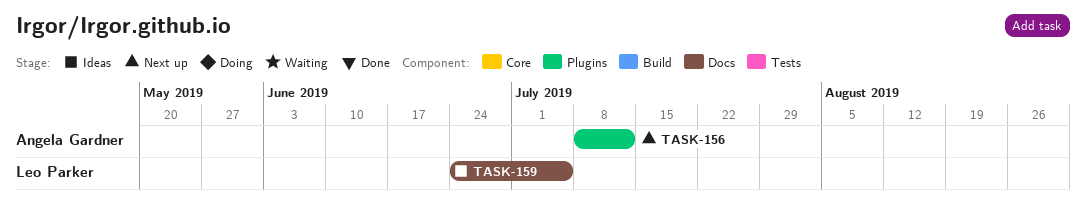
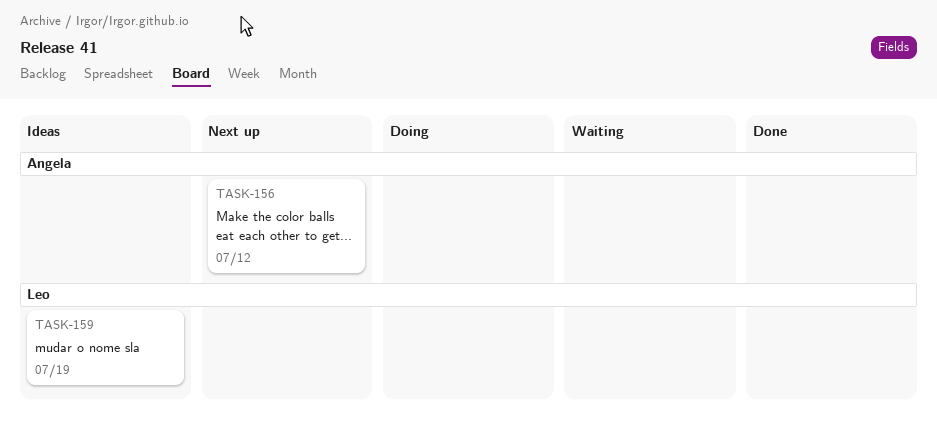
TASK-159, due: Jul 5 -> Jul 19

